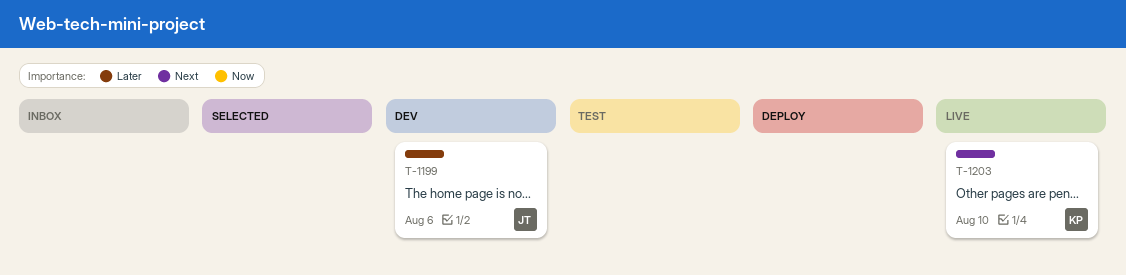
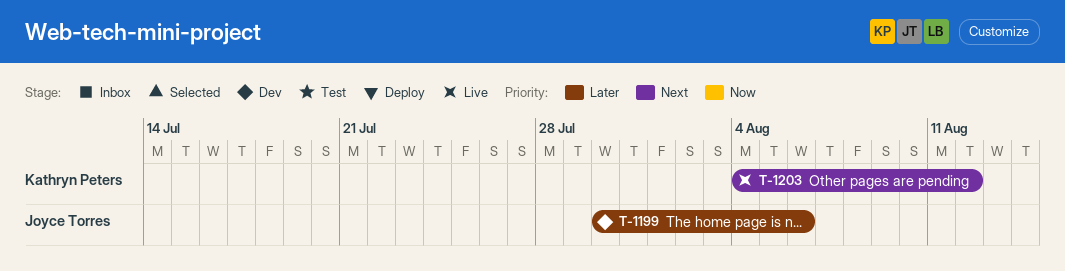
T-1203, due: Aug 10 -> Aug 12

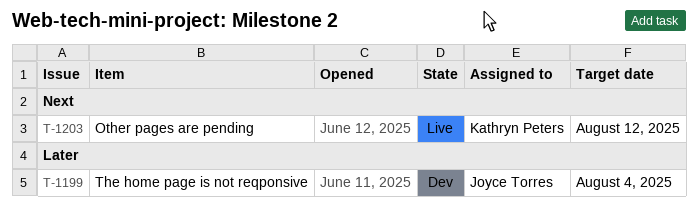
T-1199, due: Aug 6 -> Aug 4

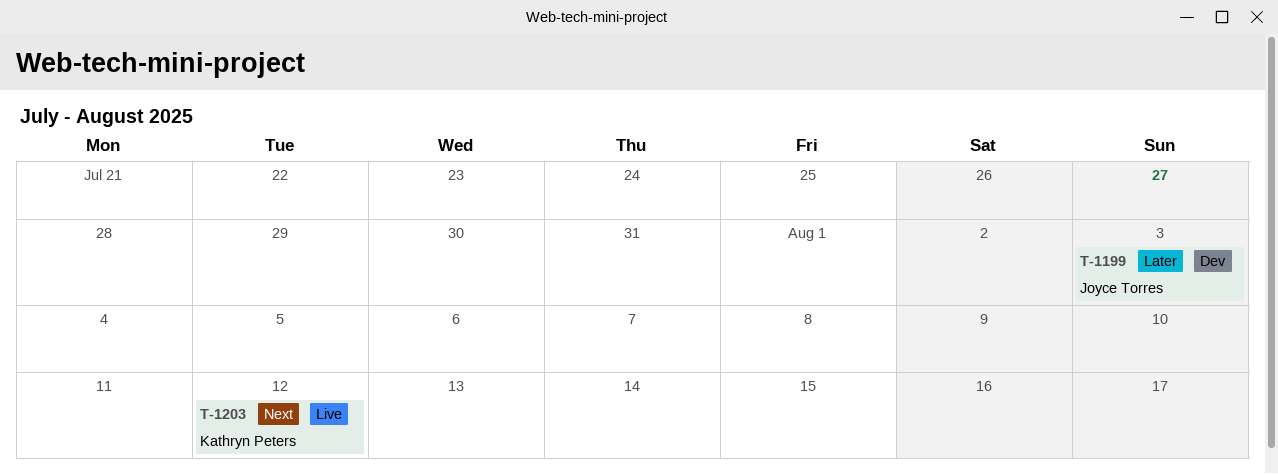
T-1199, due: Aug 4 -> Aug 3

